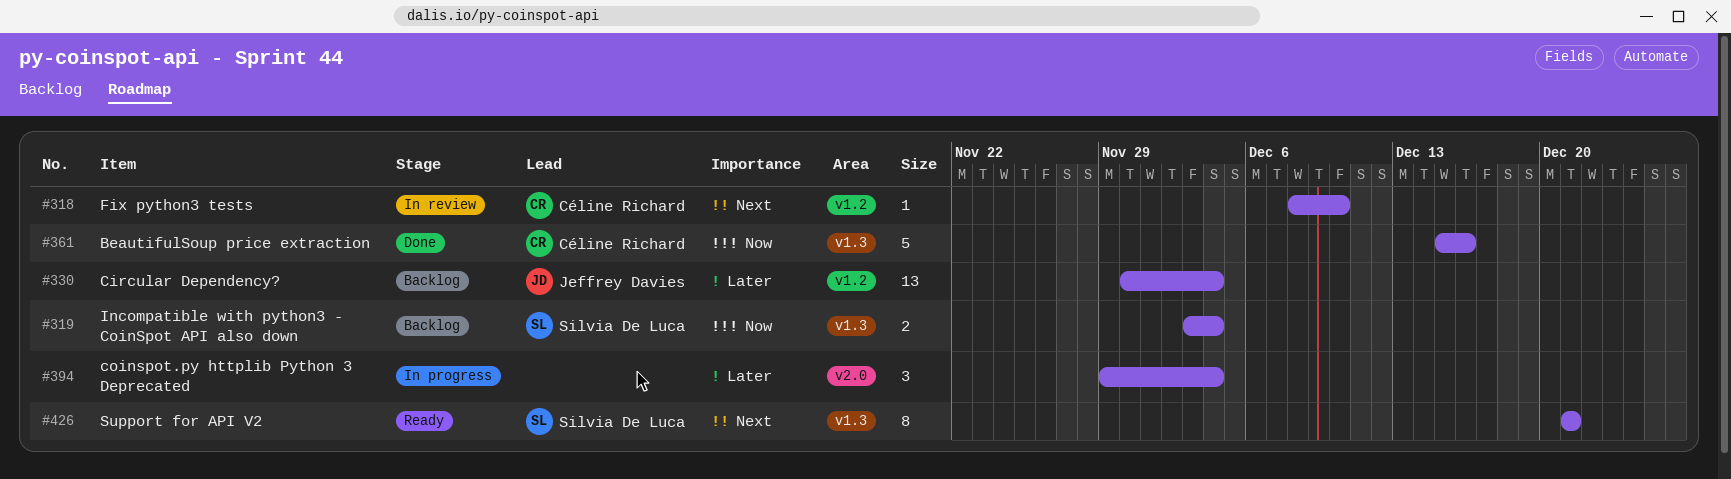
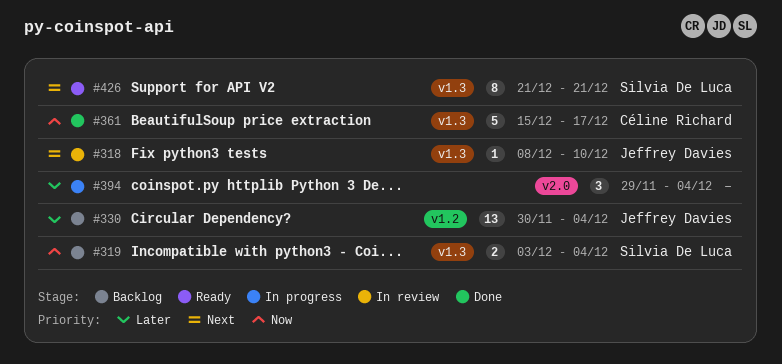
#318, owner: Céline Richard -> Jeffrey Davies
#318, label: v1.2 -> v1.3
#361, due: Dec 16 -> Dec 17

